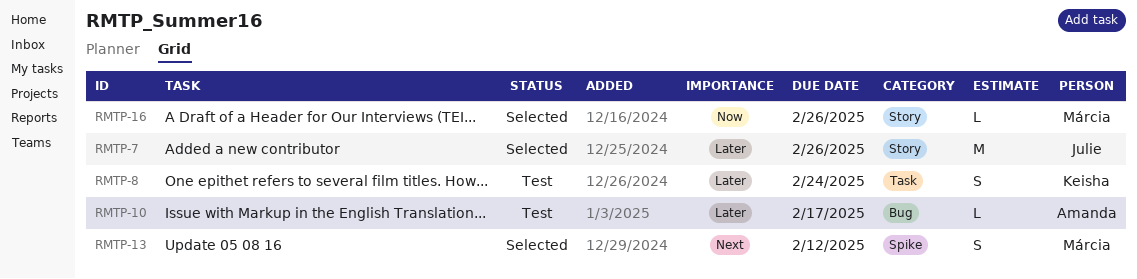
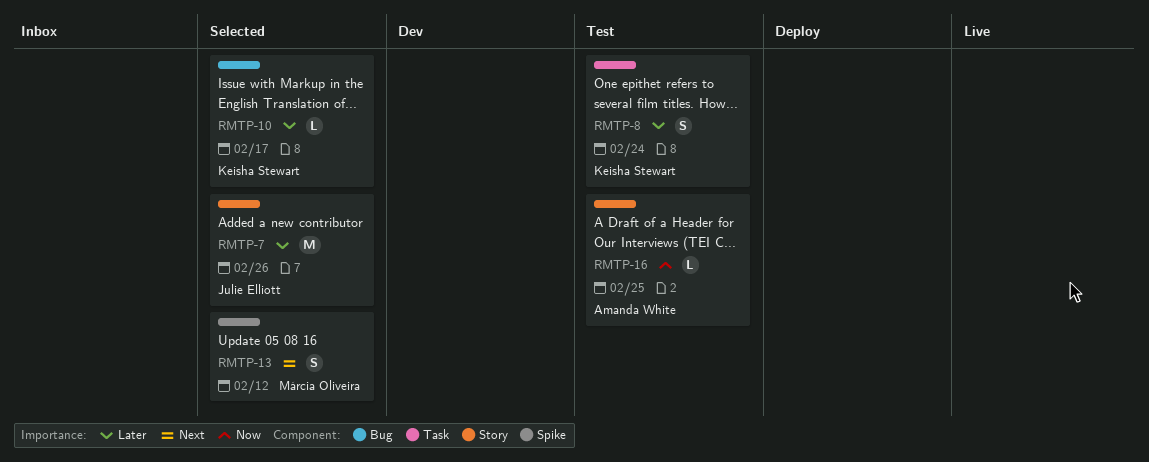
RMTP-10, status: Test -> Selected
RMTP-10, owner: Amanda White -> Keisha Stewart
RMTP-16, status: Selected -> Test
RMTP-16, owner: Márcia Oliveira -> Amanda White
RMTP-16, due: Feb 26 -> Feb 25

